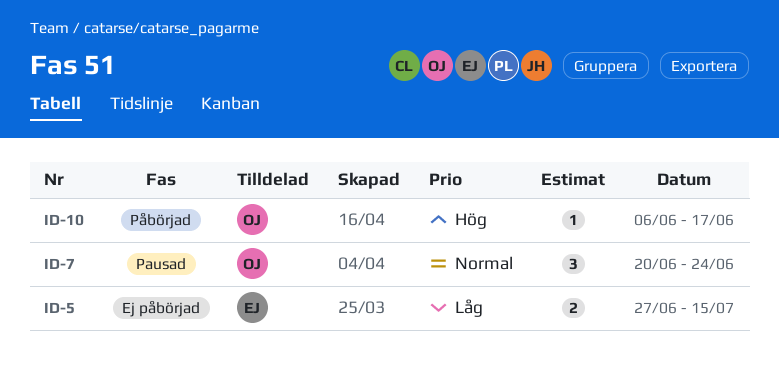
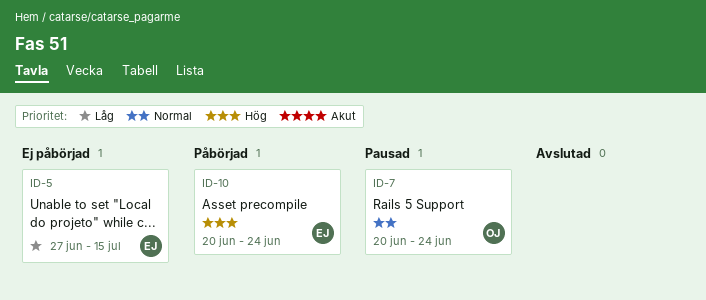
ID-10, owner: OJ -> EJ
ID-10, start: Jun 6 -> Jun 20
ID-10, due: Jun 17 -> Jun 24

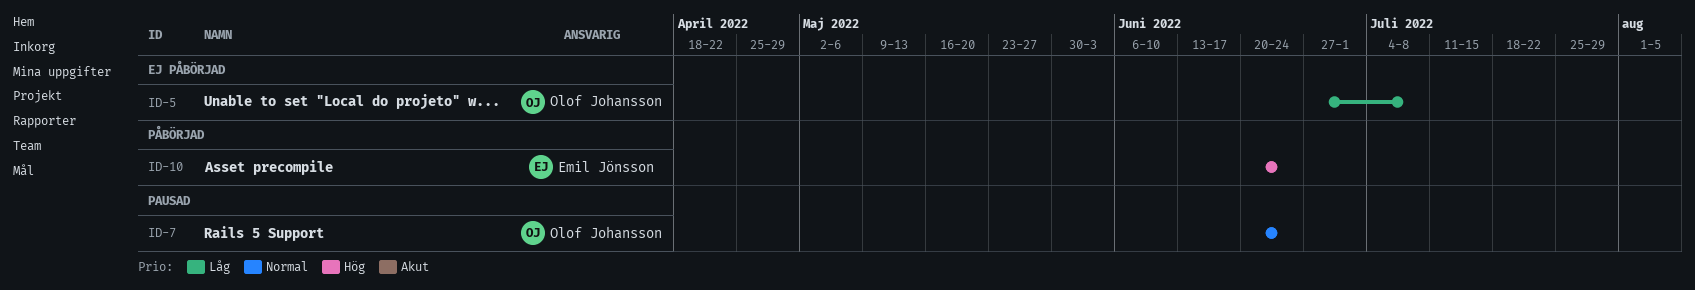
ID-5, owner: Emil Jönsson -> Olof Johansson
ID-5, due: Jul 15 -> Jul 8

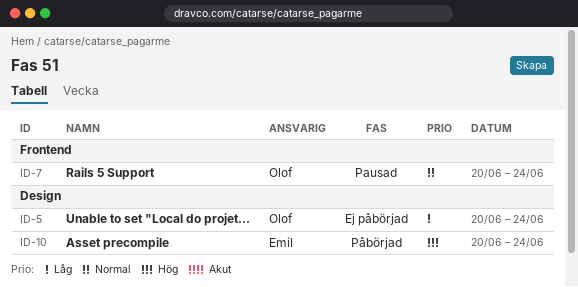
ID-5, start: Jun 27 -> Jun 20
ID-5, due: Jul 8 -> Jun 24

